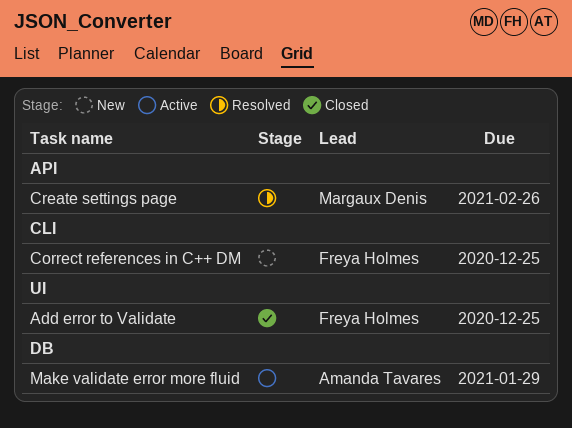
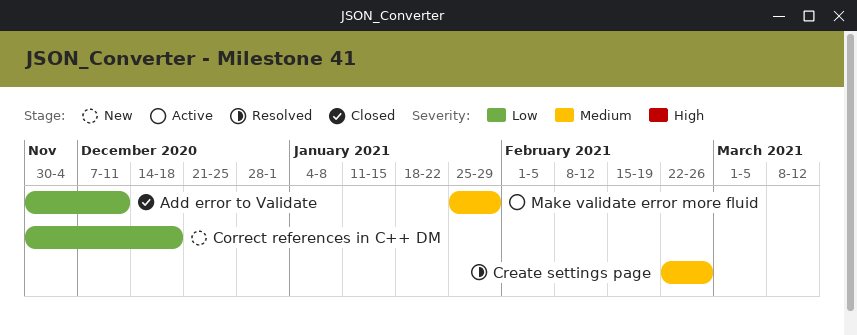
Add error to Validate, due: Dec 25 -> Dec 11
Correct references in C++ DM, due: Dec 25 -> Dec 18

